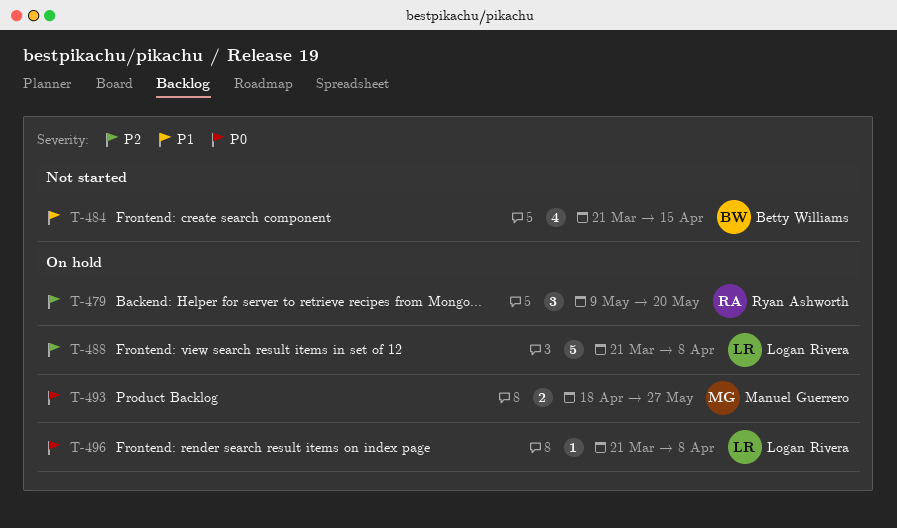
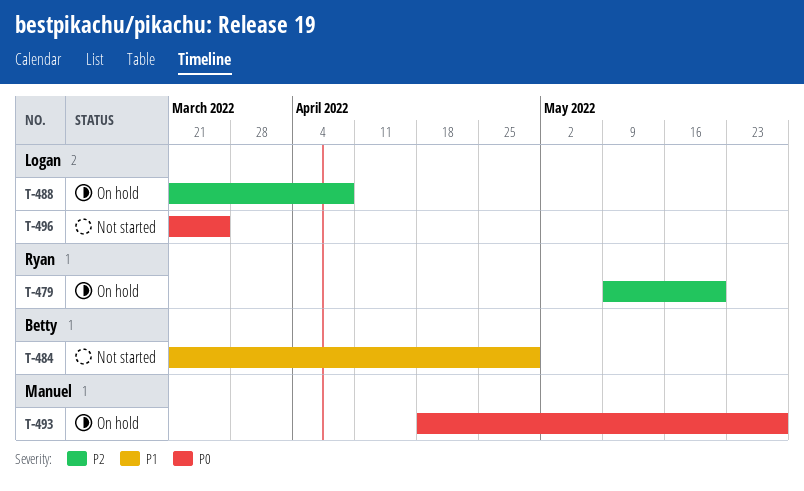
T-484, due: Apr 15 -> Apr 29
T-496, status: On hold -> Not started
T-496, due: Apr 8 -> Mar 25

